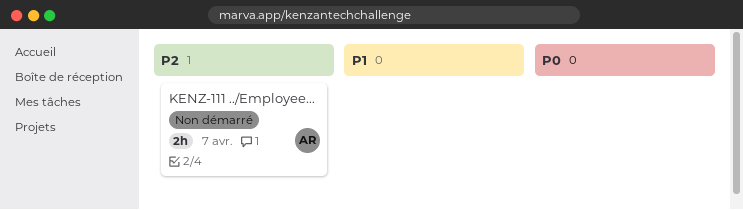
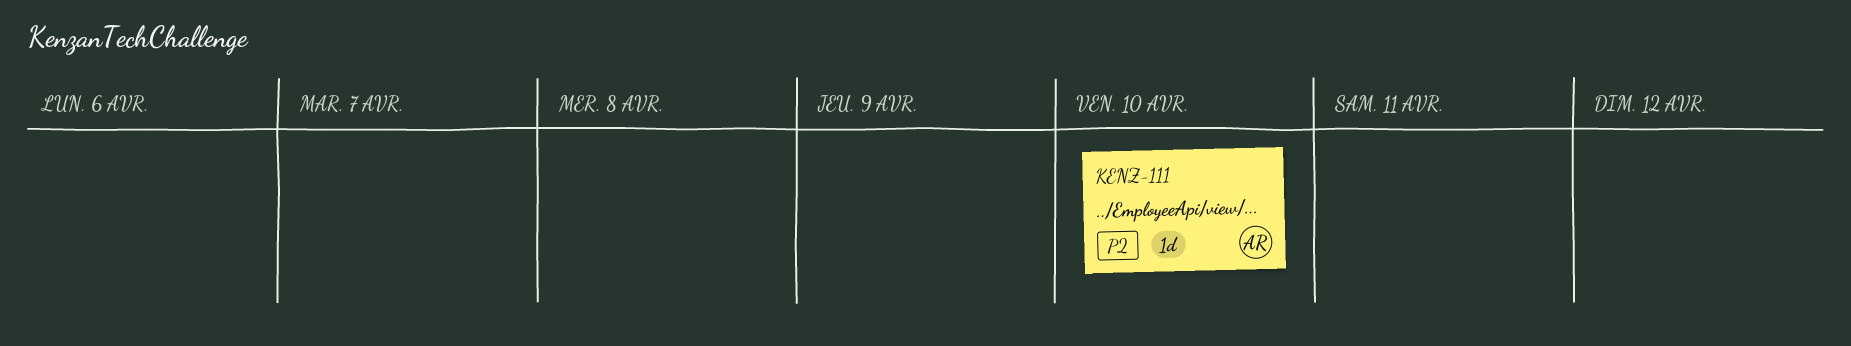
KENZ-111, estimate: 2h -> 1d
KENZ-111, due: Apr 7 -> Apr 10

